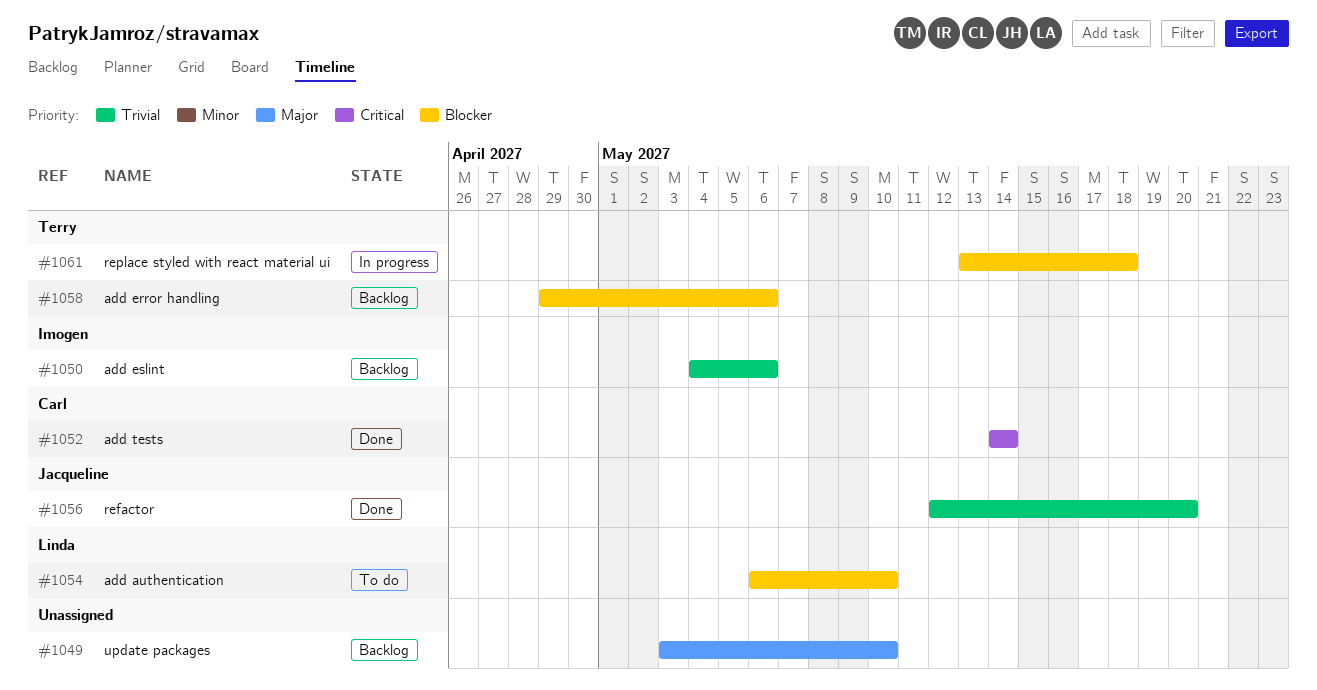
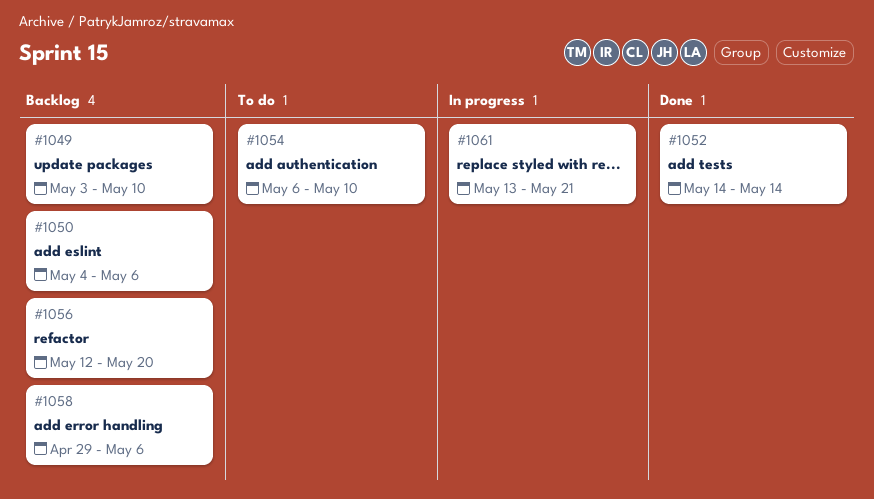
#1056, status: Done -> Backlog
#1061, due: May 18 -> May 21

